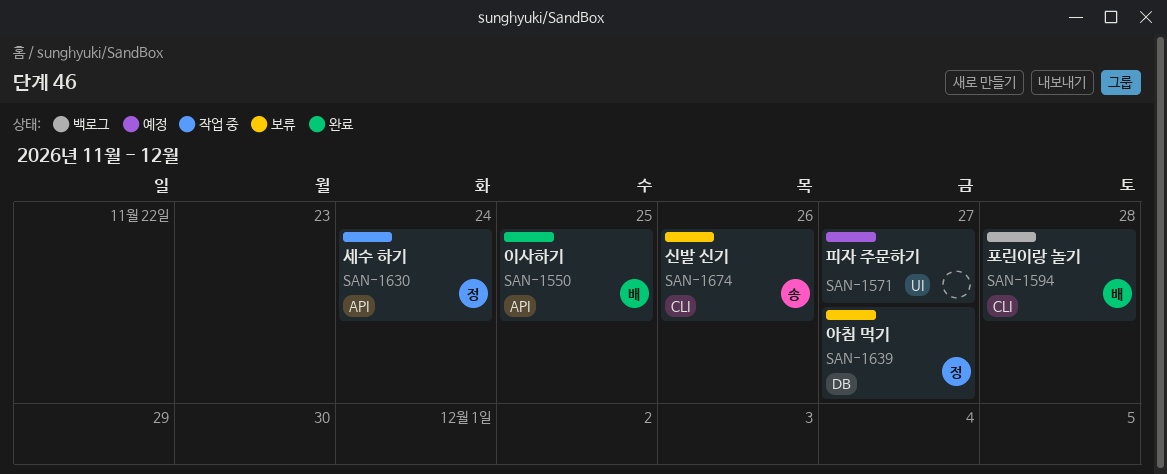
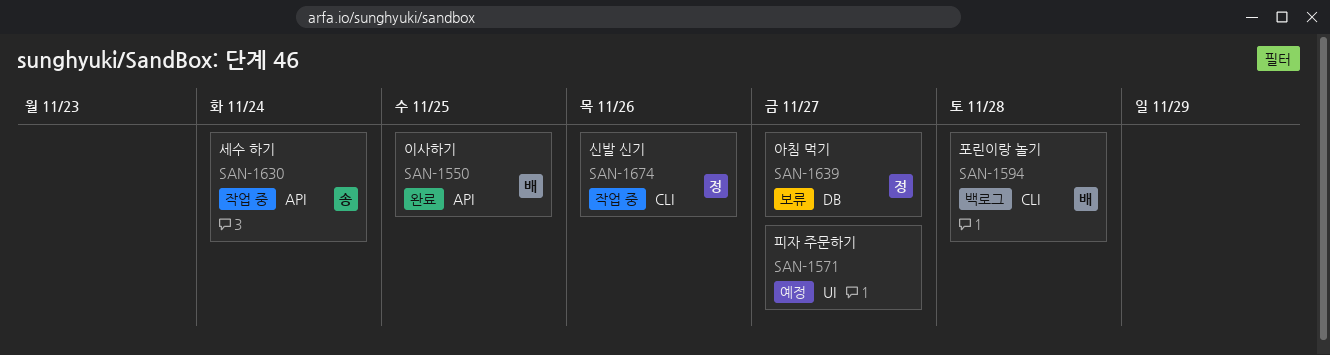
SAN-1630, owner: 정 -> 송
SAN-1674, status: 보류 -> 작업 중
SAN-1674, owner: 송 -> 정

